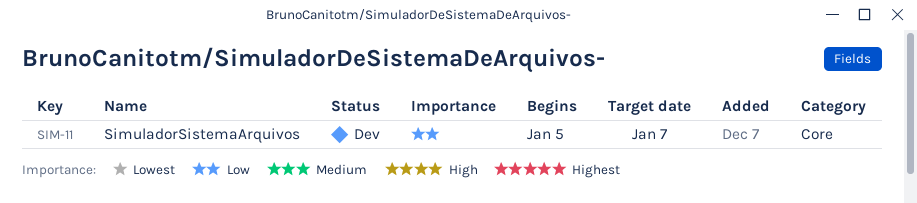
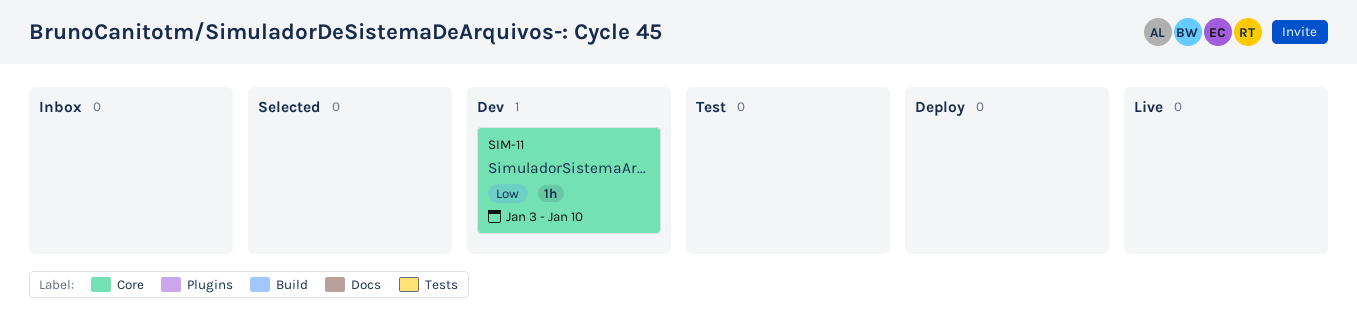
SIM-11, start: Jan 5 -> Jan 3
SIM-11, due: Jan 7 -> Jan 10

